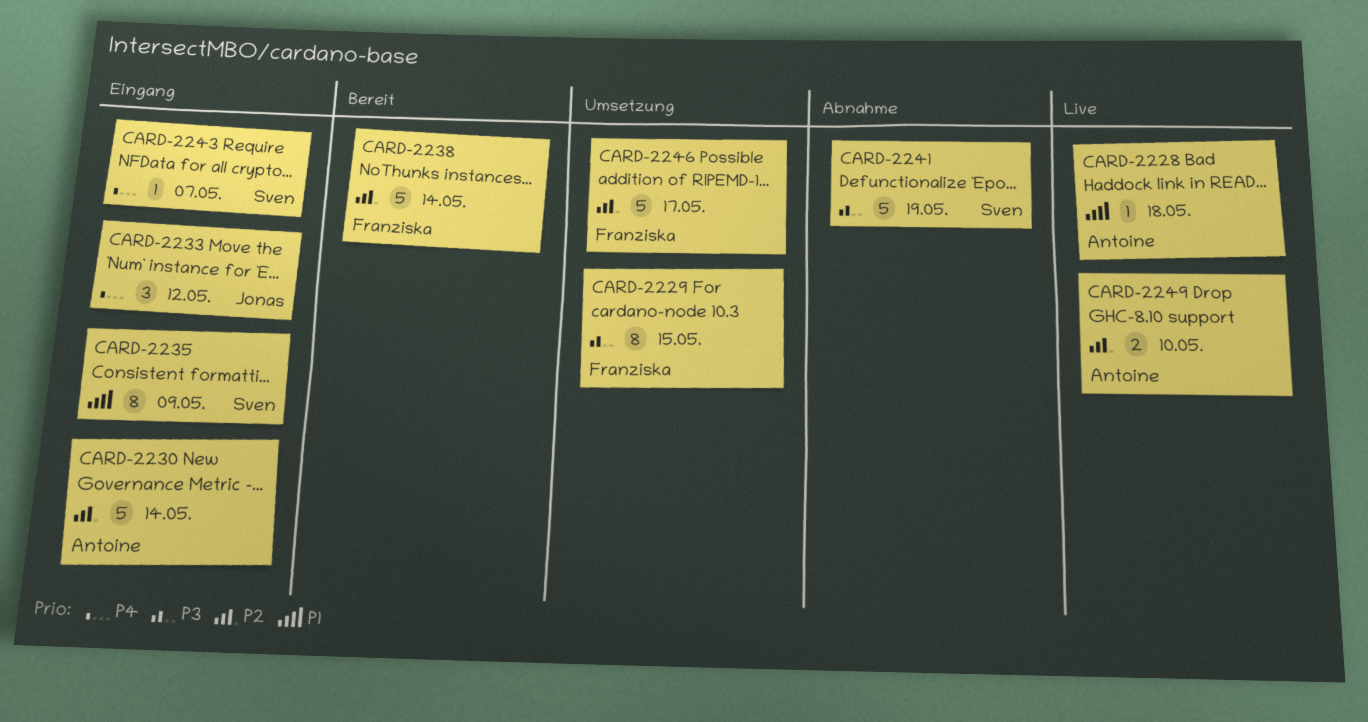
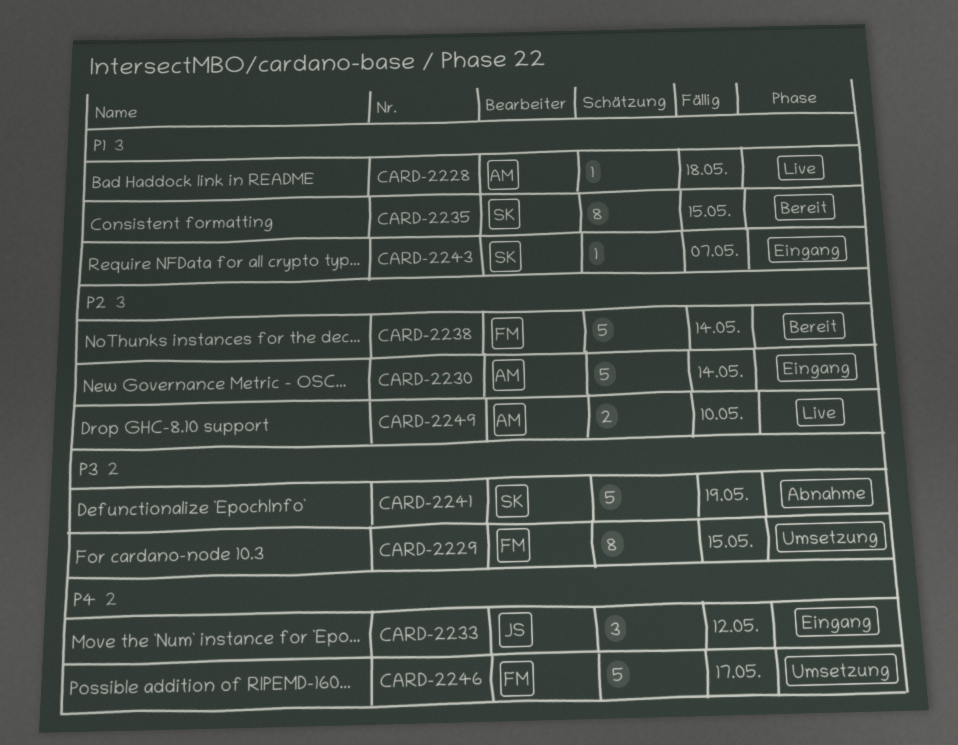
CARD-2235, status: Eingang -> Bereit
CARD-2235, due: May 9 -> May 15
CARD-2243, priority: P4 -> P1
CARD-2246, priority: P2 -> P4

